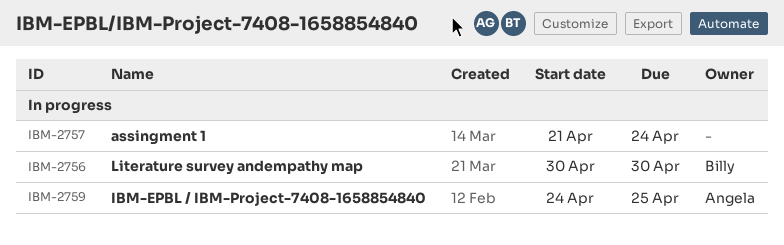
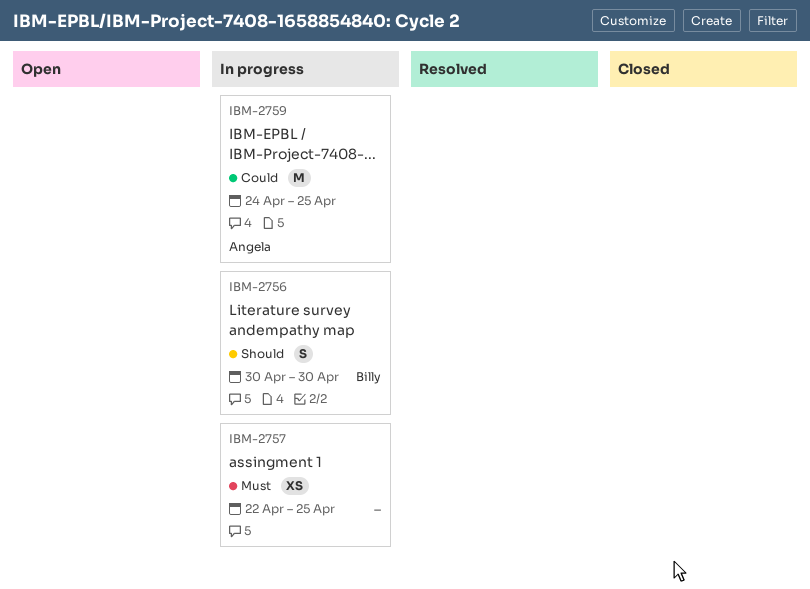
IBM-2757, start: Apr 21 -> Apr 22
IBM-2757, due: Apr 24 -> Apr 25

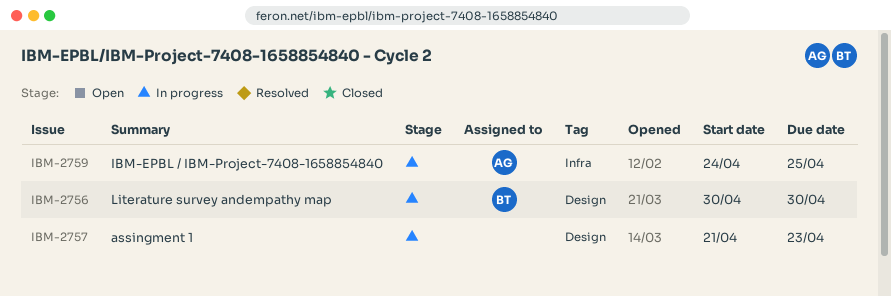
IBM-2757, start: Apr 22 -> Apr 21
IBM-2757, due: Apr 25 -> Apr 23

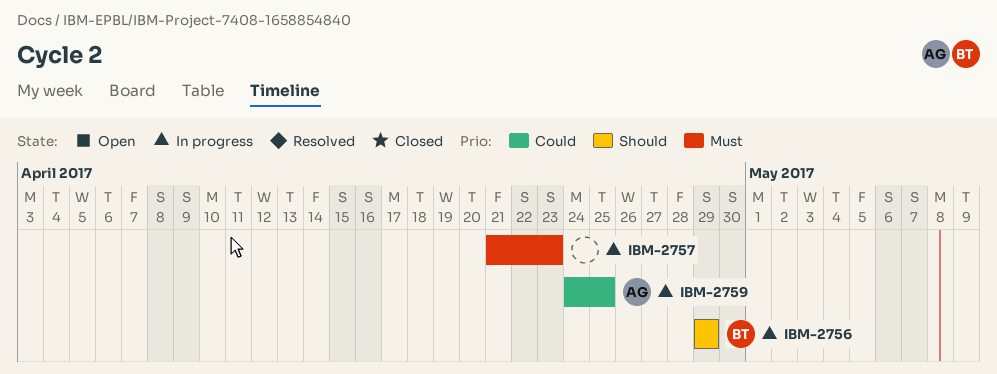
IBM-2756, start: Apr 30 -> Apr 29
IBM-2756, due: Apr 30 -> Apr 29

